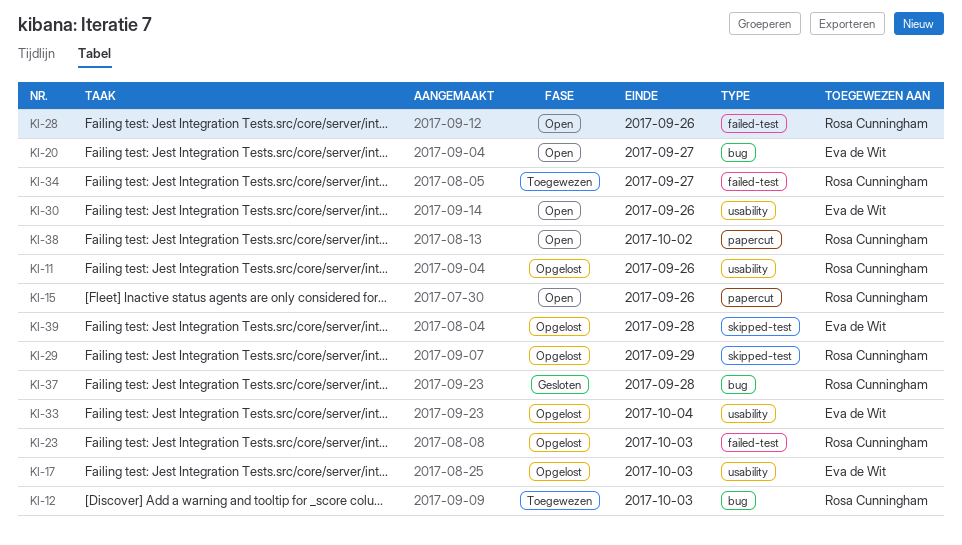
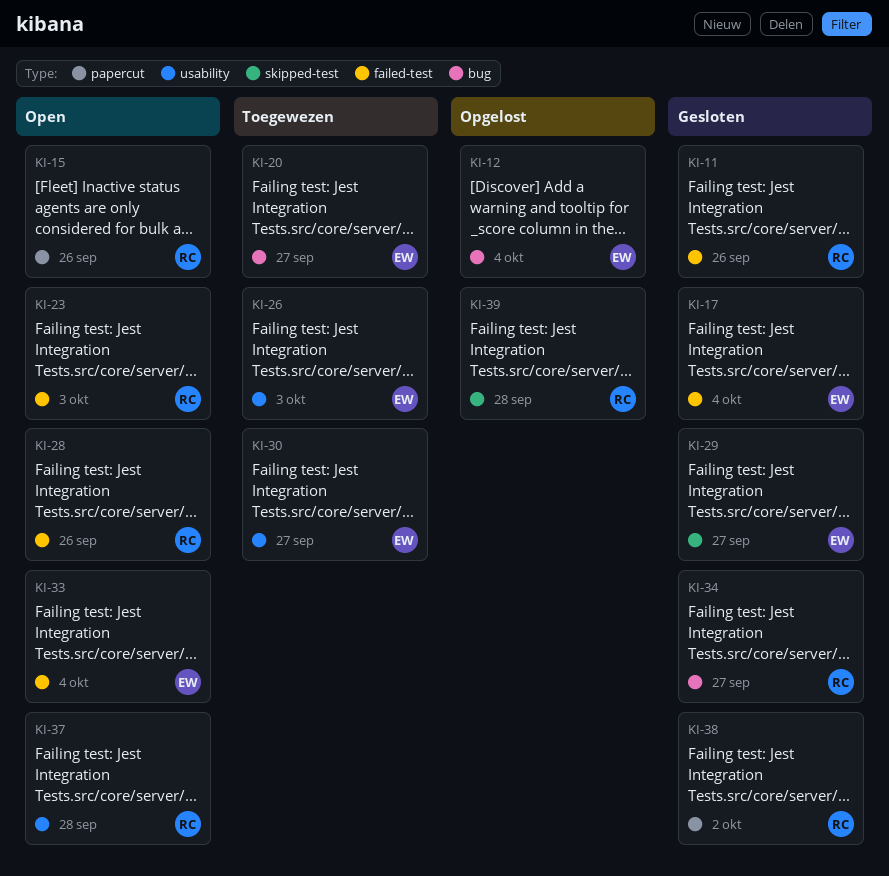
KI-11, status: Opgelost -> Gesloten
KI-11, label: usability -> failed-test
KI-12, status: Toegewezen -> Opgelost
KI-12, owner: Rosa Cunningham -> Eva de Wit
KI-12, due: Oct 3 -> Oct 4
KI-17, status: Opgelost -> Gesloten
KI-17, label: usability -> failed-test
KI-17, due: Oct 3 -> Oct 4
KI-20, status: Open -> Toegewezen
KI-23, status: Opgelost -> Open
KI-26: none -> present
KI-29, status: Opgelost -> Gesloten
KI-29, owner: Rosa Cunningham -> Eva de Wit
KI-29, due: Sep 29 -> Sep 27
KI-30, status: Open -> Toegewezen
KI-30, due: Sep 26 -> Sep 27
KI-33, status: Opgelost -> Open
KI-33, label: usability -> failed-test
KI-34, status: Toegewezen -> Gesloten
KI-34, label: failed-test -> bug
KI-37, status: Gesloten -> Open
KI-37, label: bug -> usability
KI-38, status: Open -> Gesloten
KI-39, owner: Eva de Wit -> Rosa Cunningham

